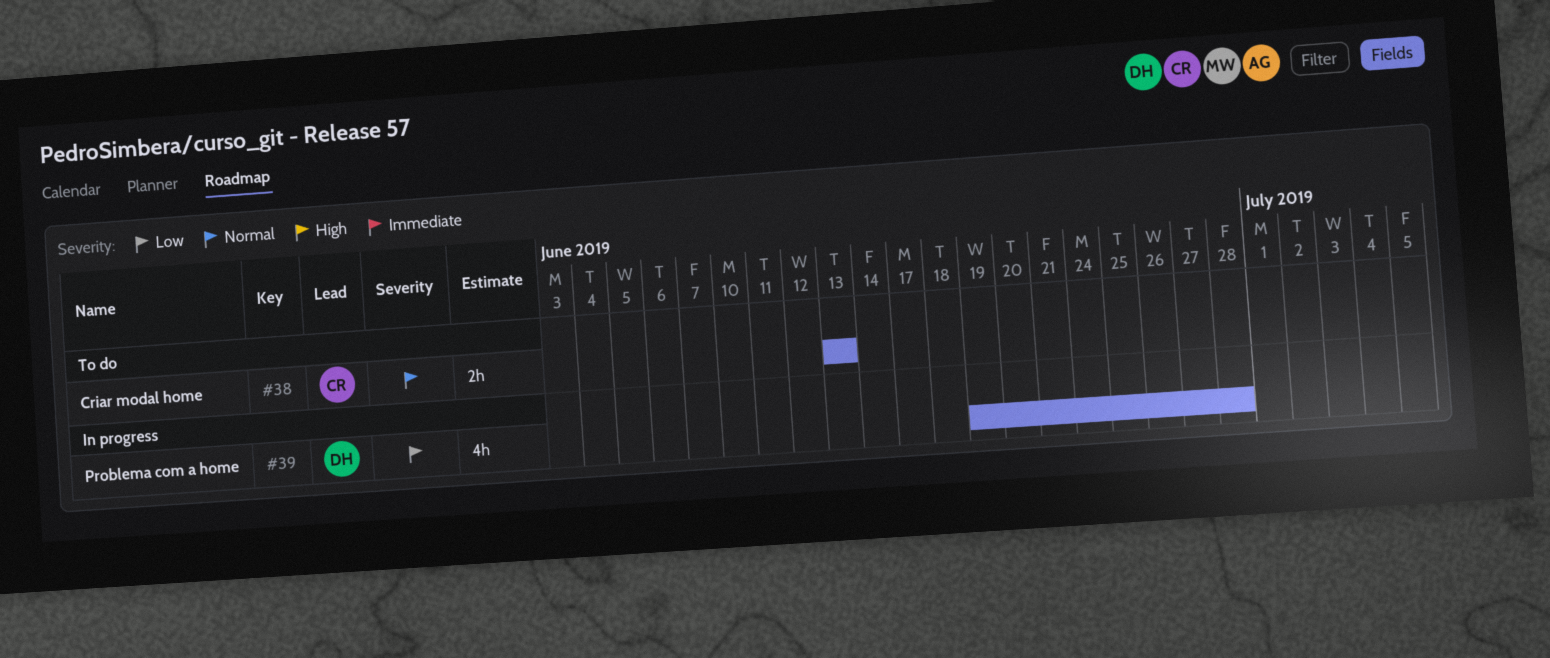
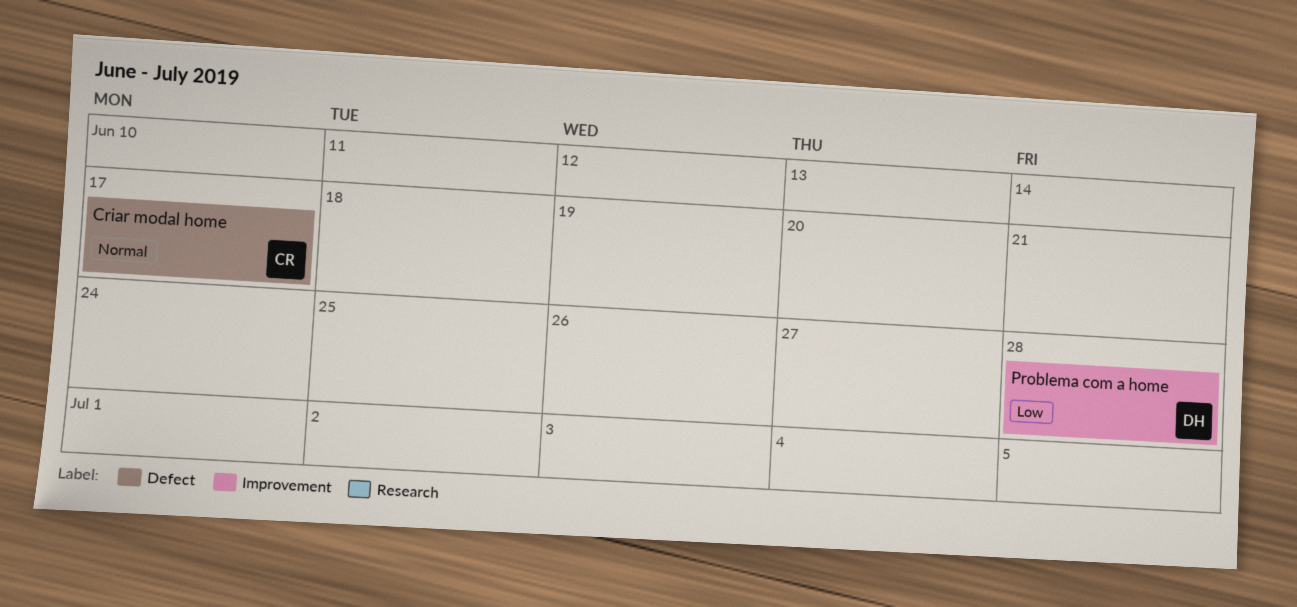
Criar modal home, due: Jun 13 -> Jun 17

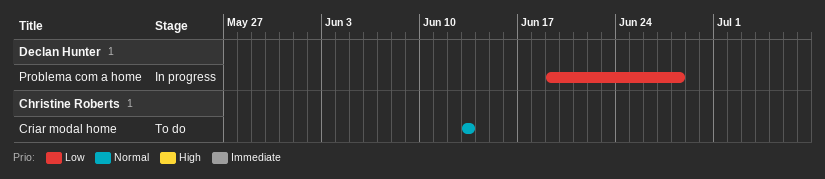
Criar modal home, due: Jun 17 -> Jun 13

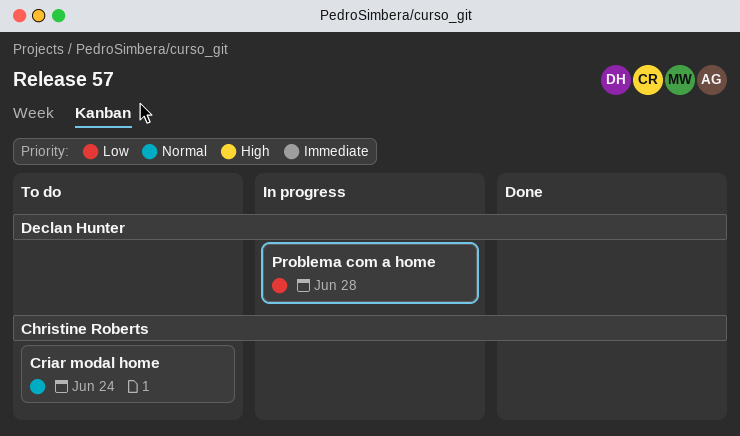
Criar modal home, due: Jun 13 -> Jun 24

